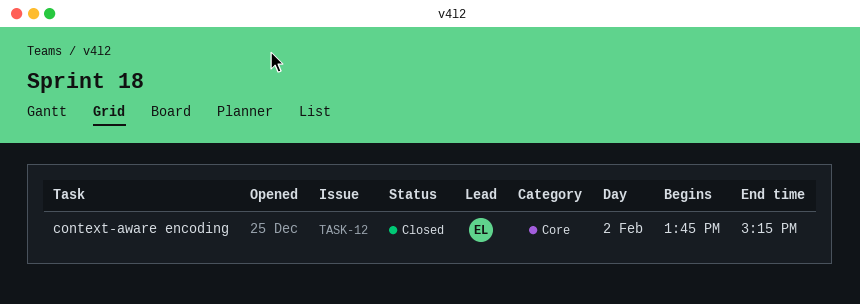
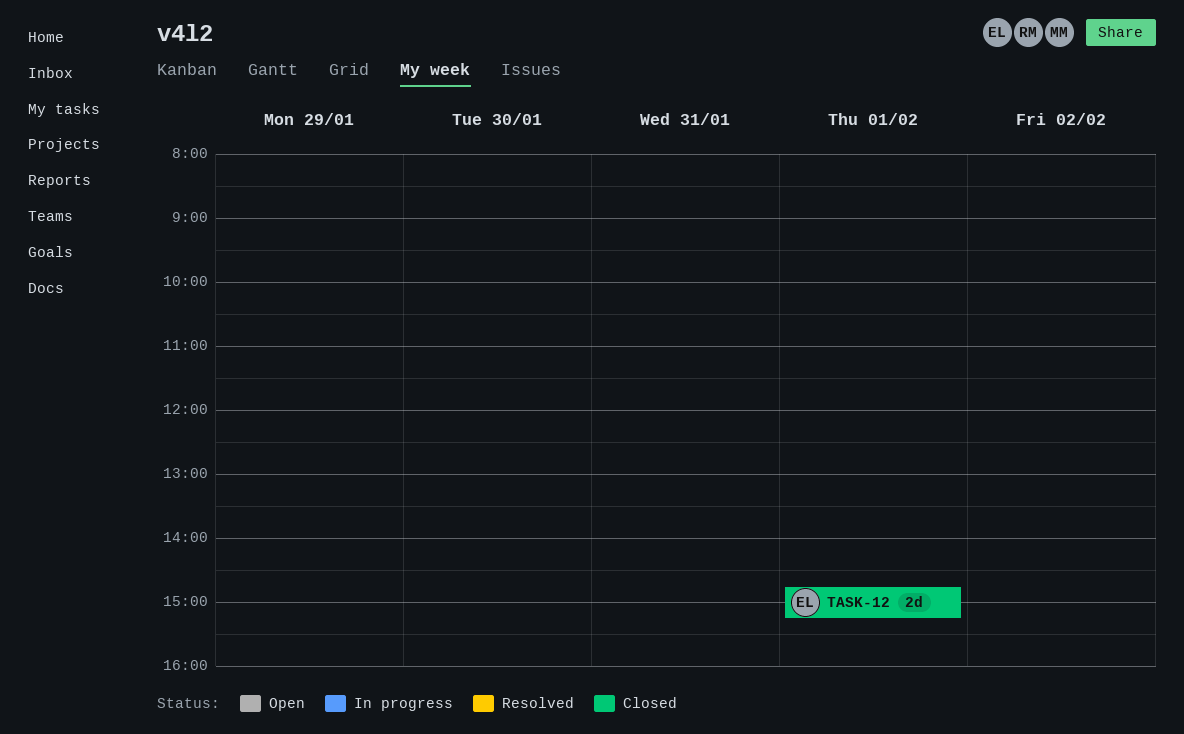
TASK-12, day: Feb 2 -> Feb 1
TASK-12, begins: 13:45 -> 14:45

